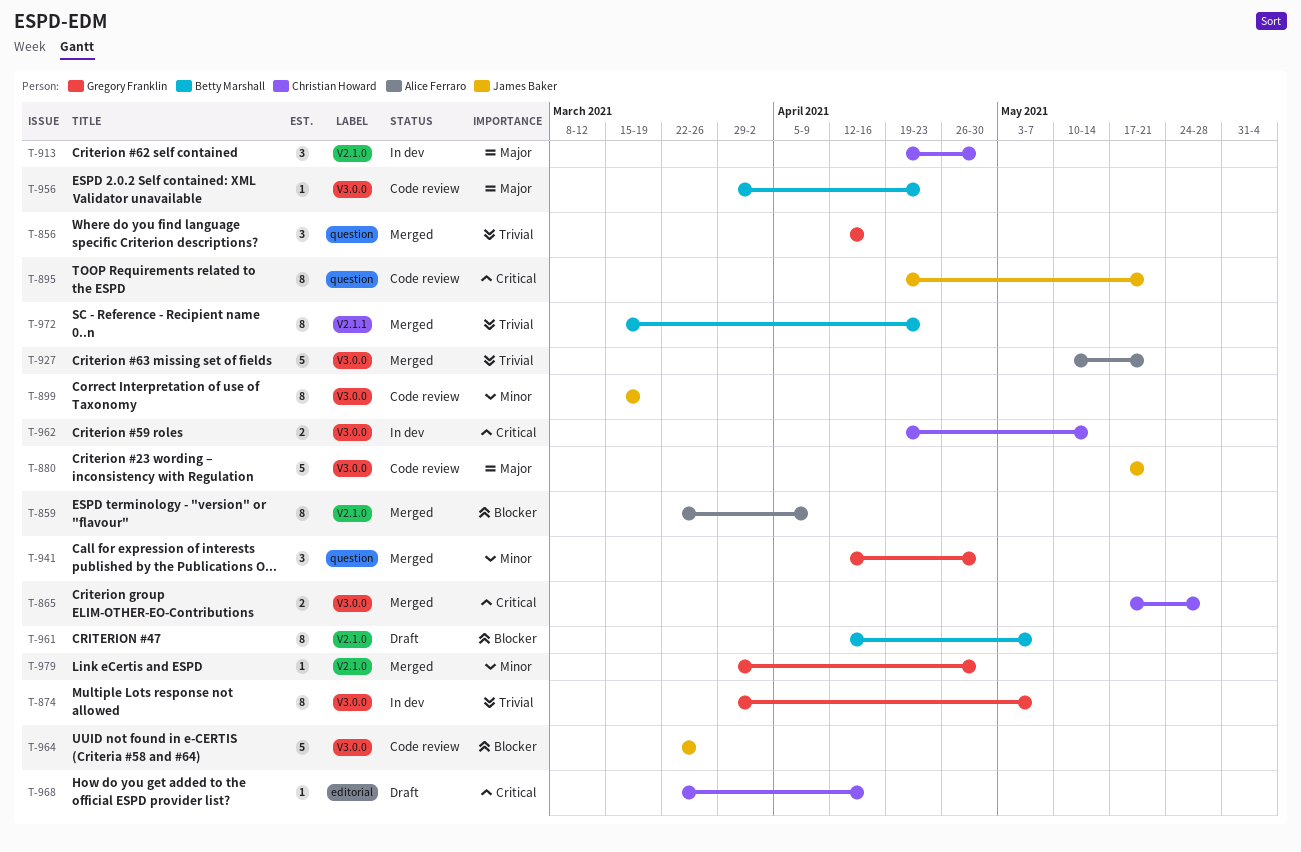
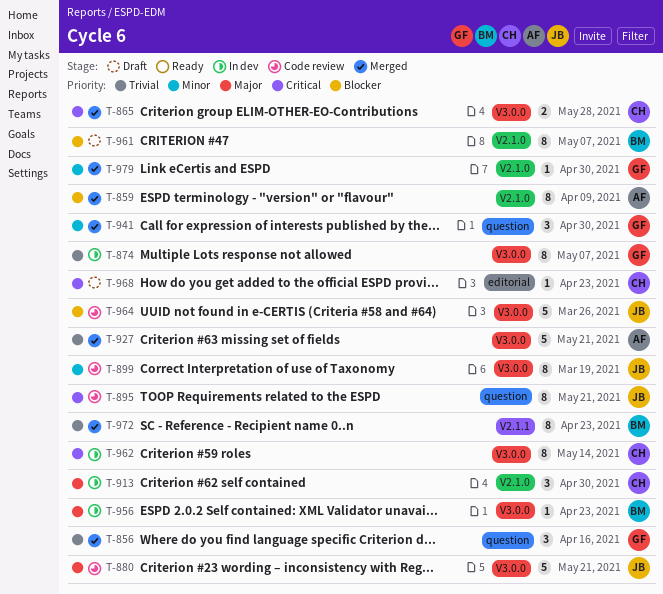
T-956, status: Code review -> In dev
T-962, estimate: 2 -> 8
T-968, due: Apr 16 -> Apr 23

